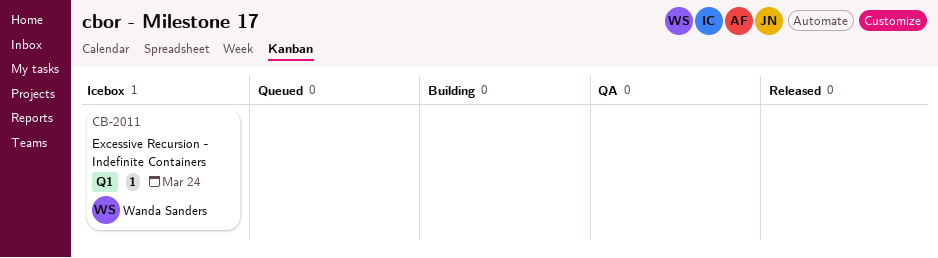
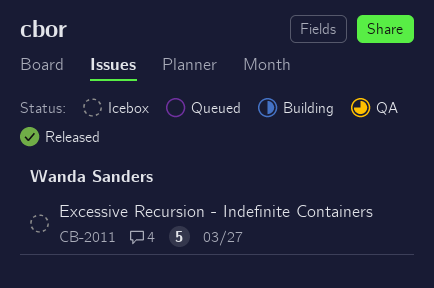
CB-2011, estimate: 1 -> 5
CB-2011, due: Mar 24 -> Mar 27

